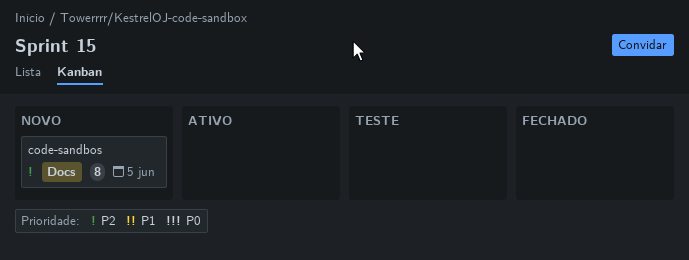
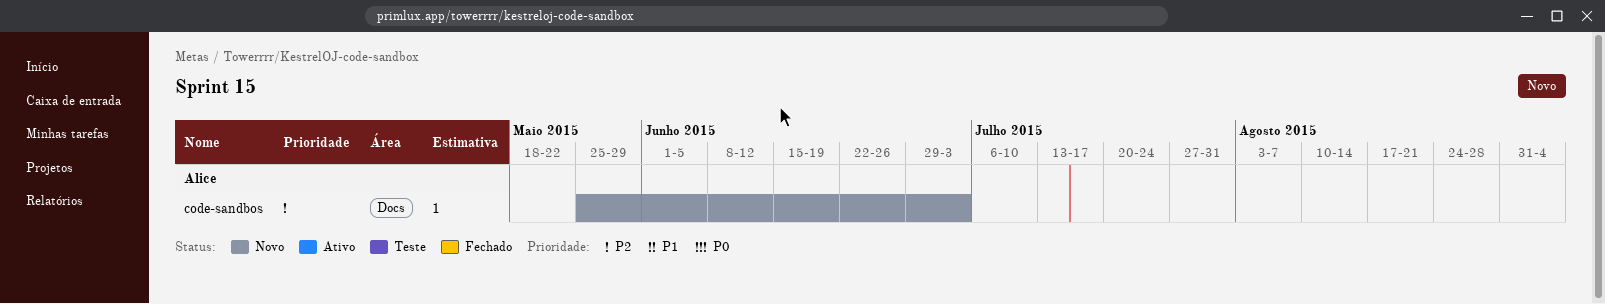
code-sandbos, estimate: 8 -> 1
code-sandbos, due: Jun 5 -> Jul 3

